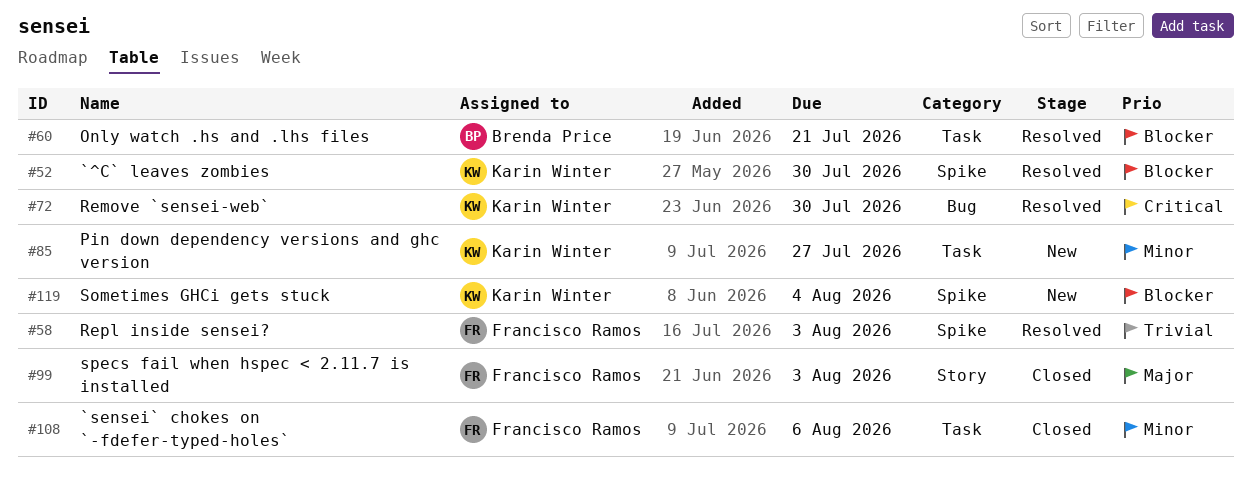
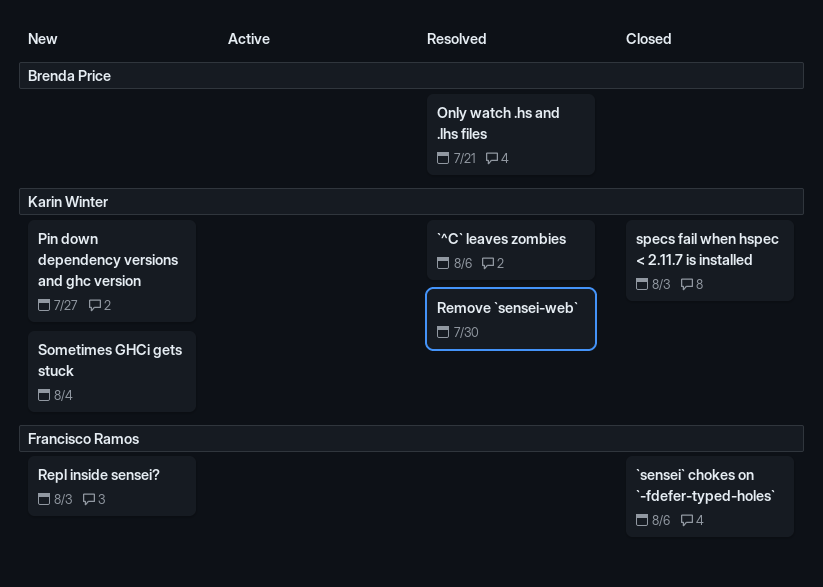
`^C` leaves zombies, due: Jul 30 -> Aug 6
Repl inside sensei?, status: Resolved -> New
specs fail when hspec < 2.11.7 is installed, owner: Francisco Ramos -> Karin Winter

